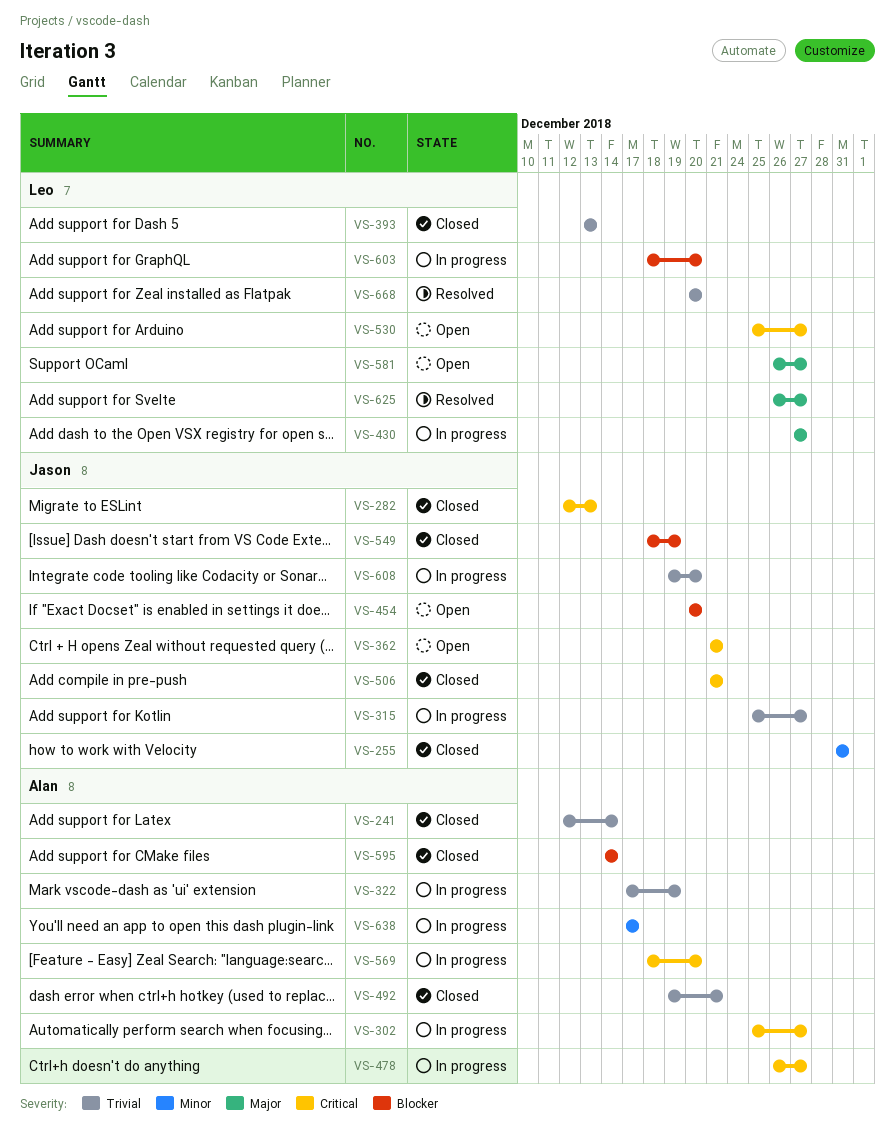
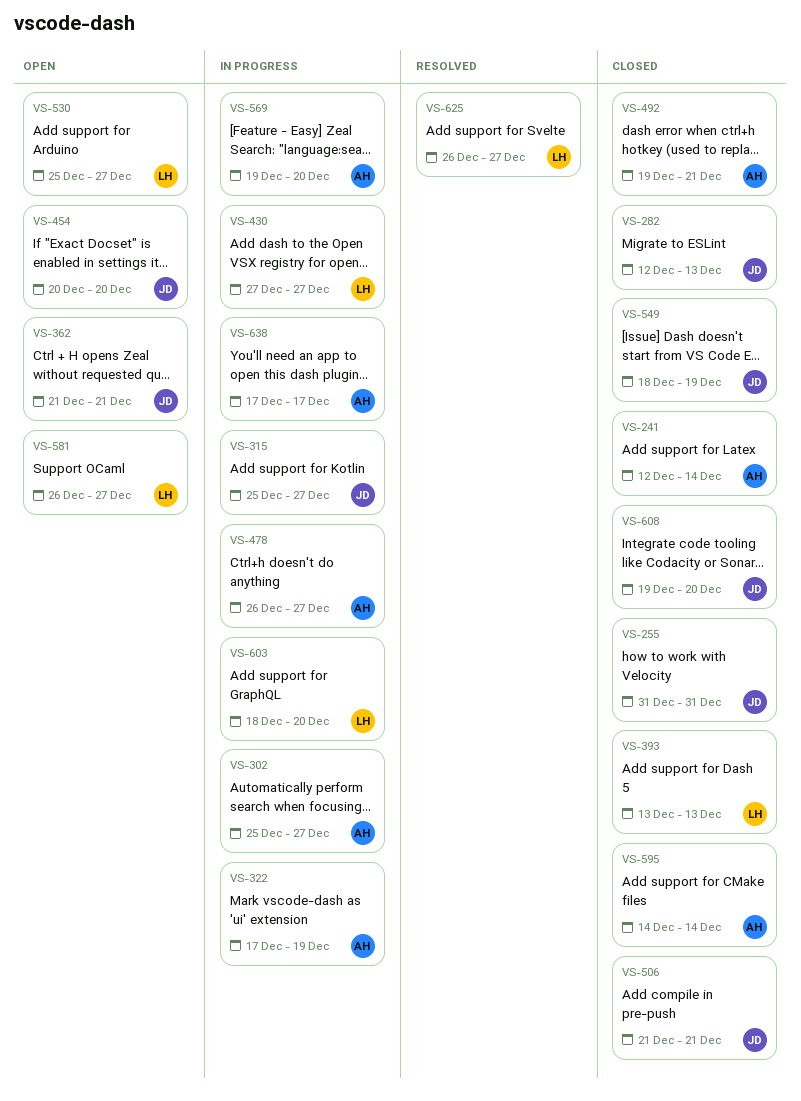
VS-569, start: Dec 18 -> Dec 19
VS-608, status: In progress -> Closed
VS-668: present -> none

